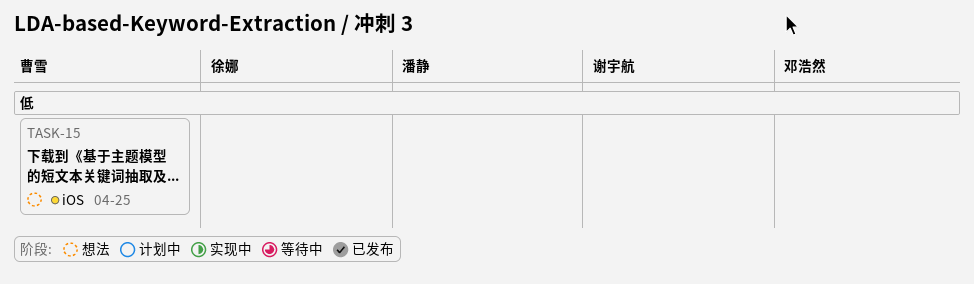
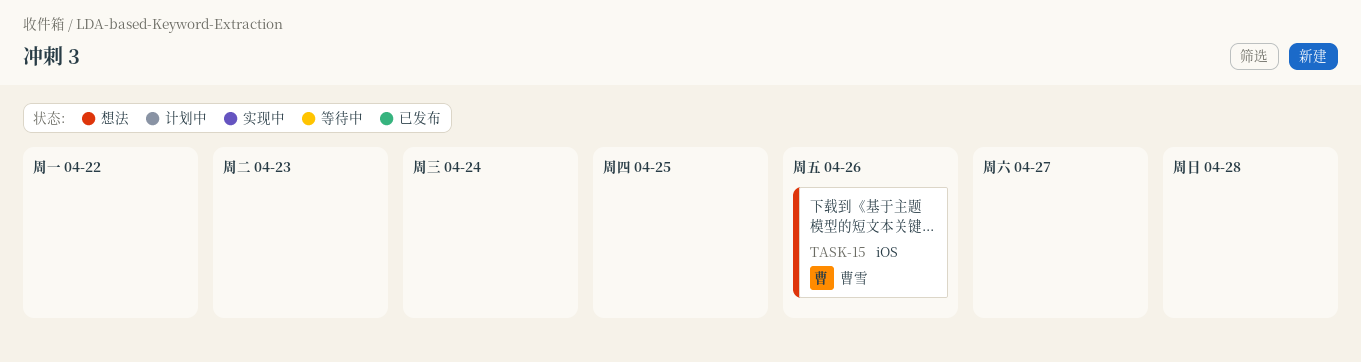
TASK-15, due: Apr 25 -> Apr 26

